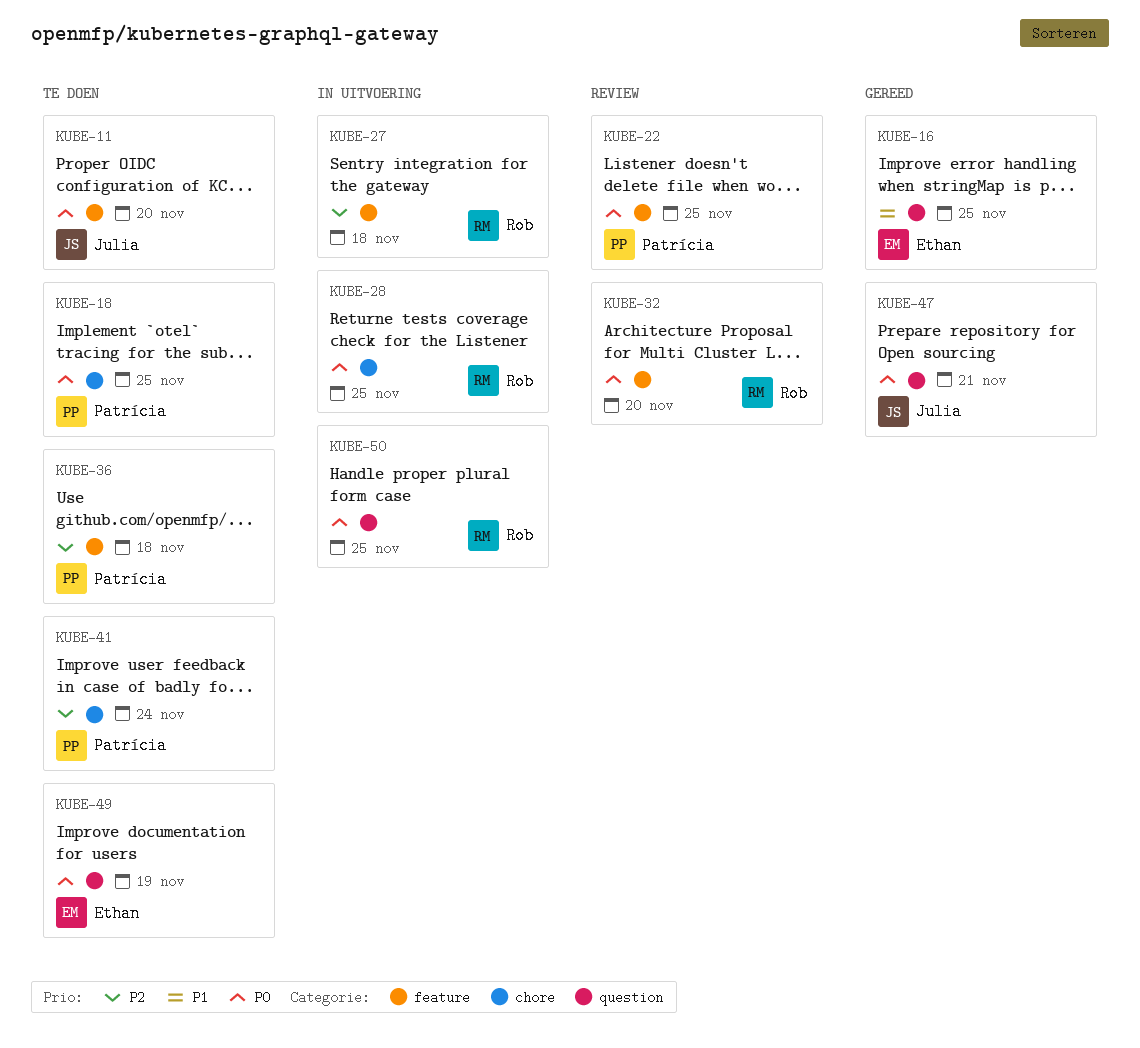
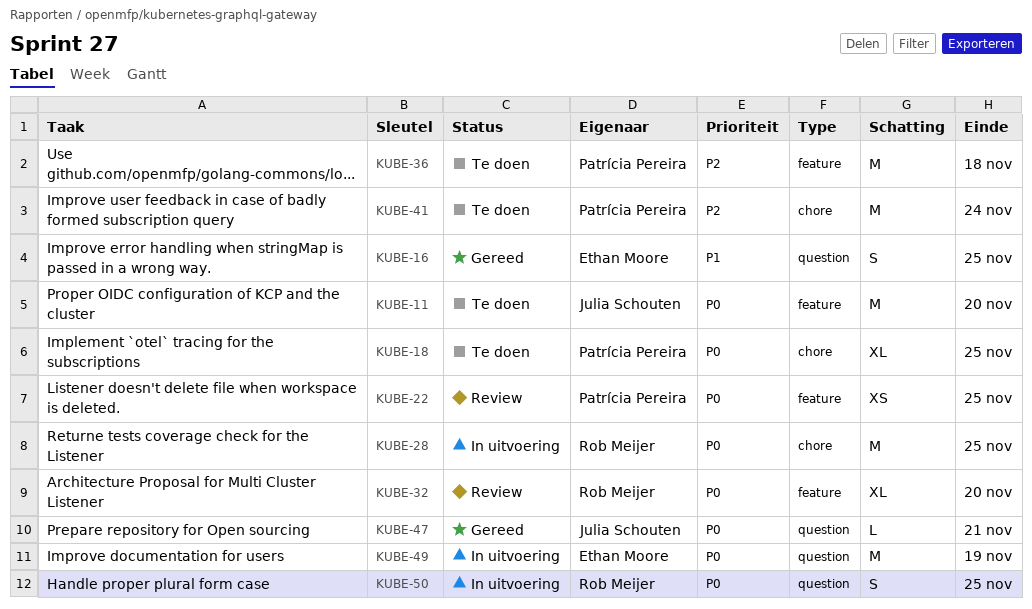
KUBE-27: present -> none
KUBE-49, status: Te doen -> In uitvoering

